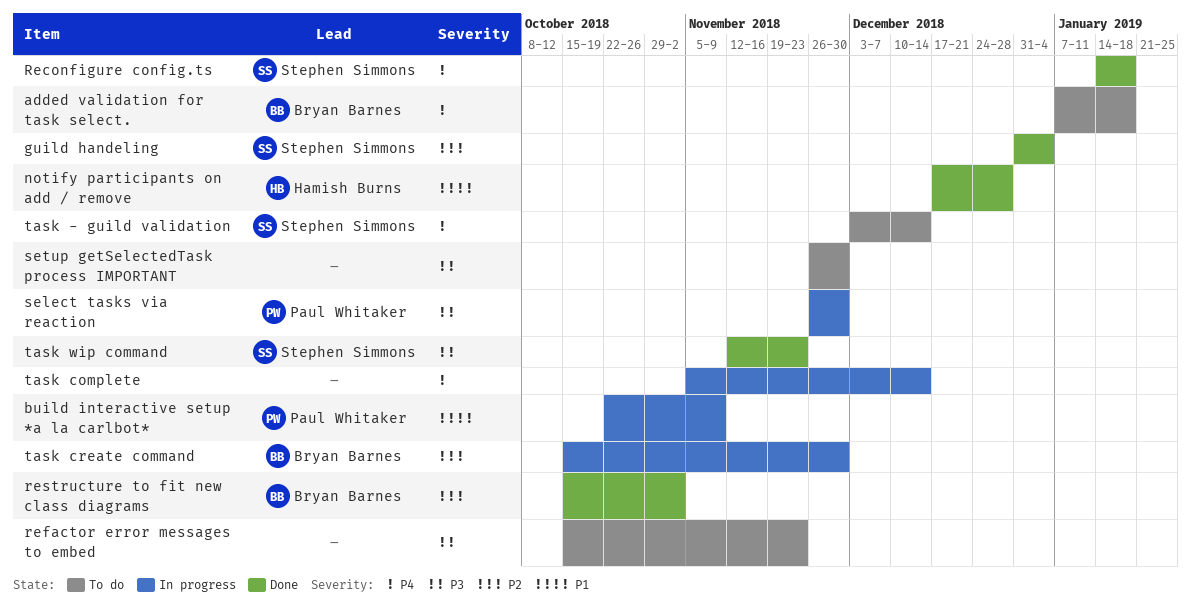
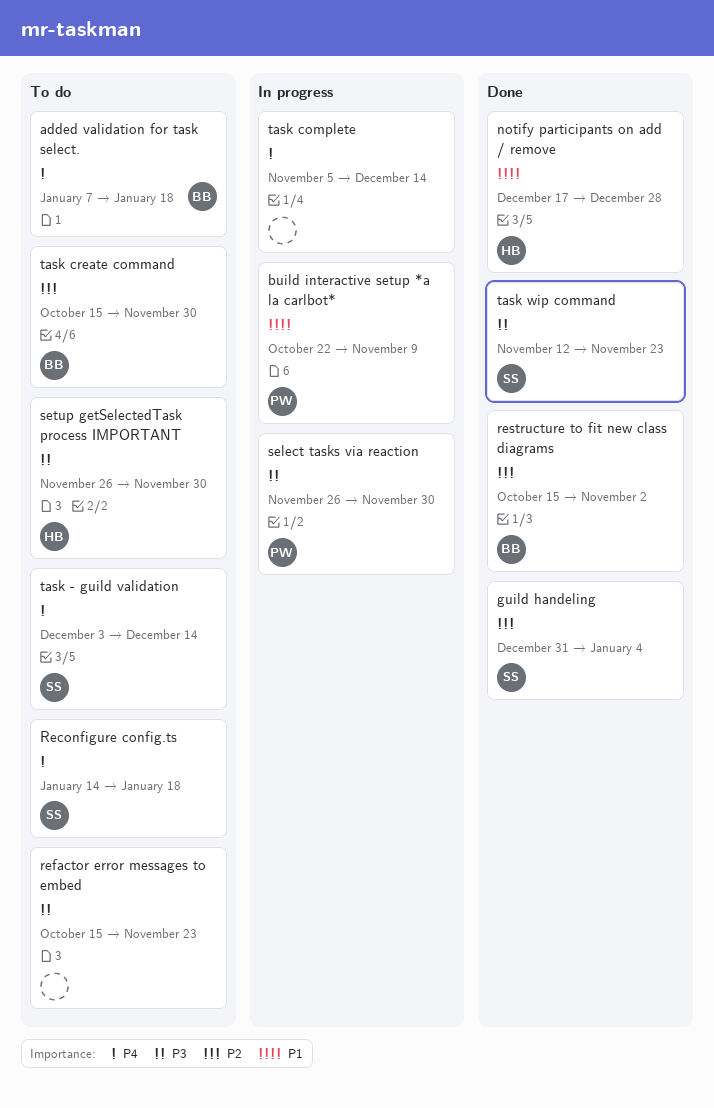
Reconfigure config.ts, status: Done -> To do
setup getSelectedTask process IMPORTANT, owner: none -> Hamish Burns
task create command, status: In progress -> To do

